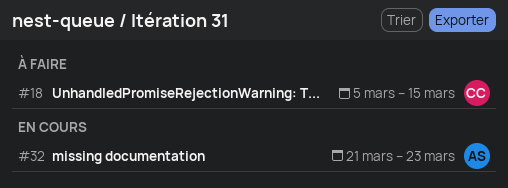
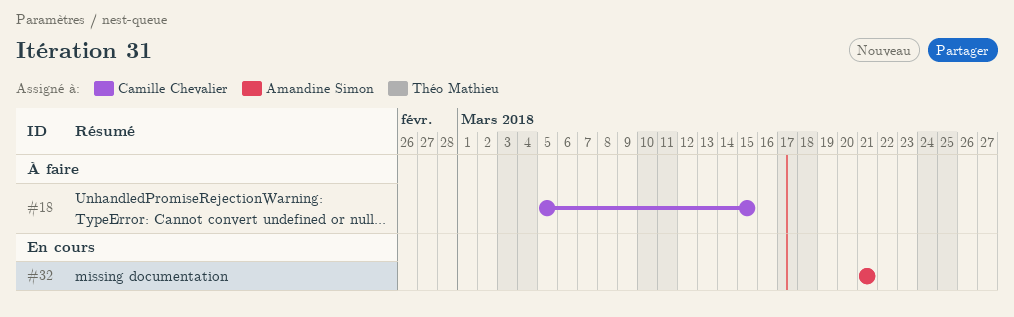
#32, due: Mar 23 -> Mar 21

